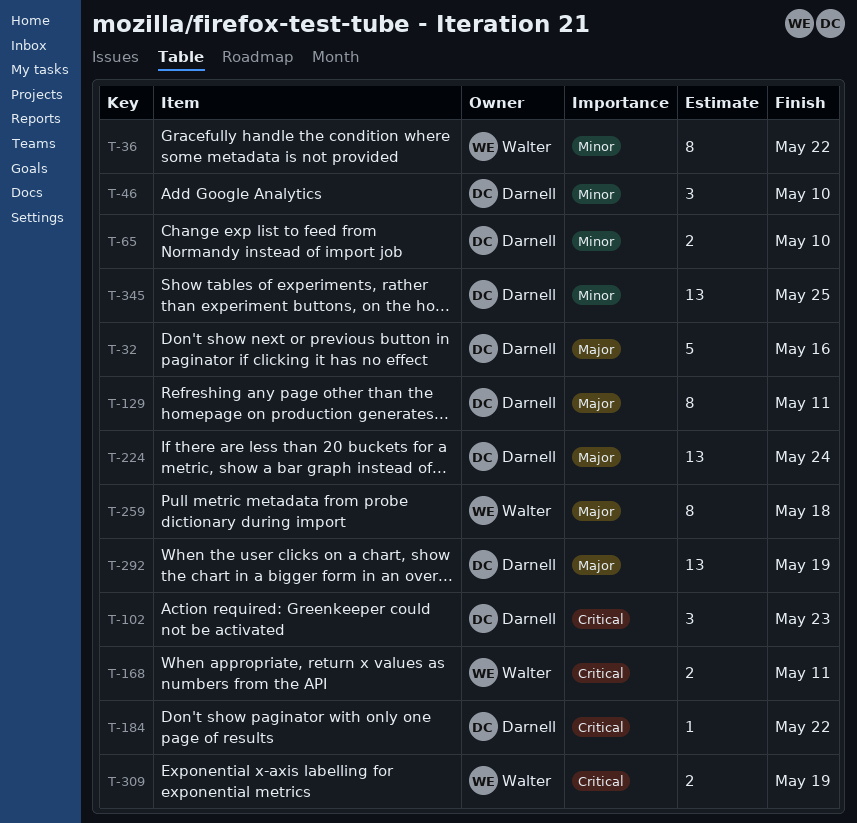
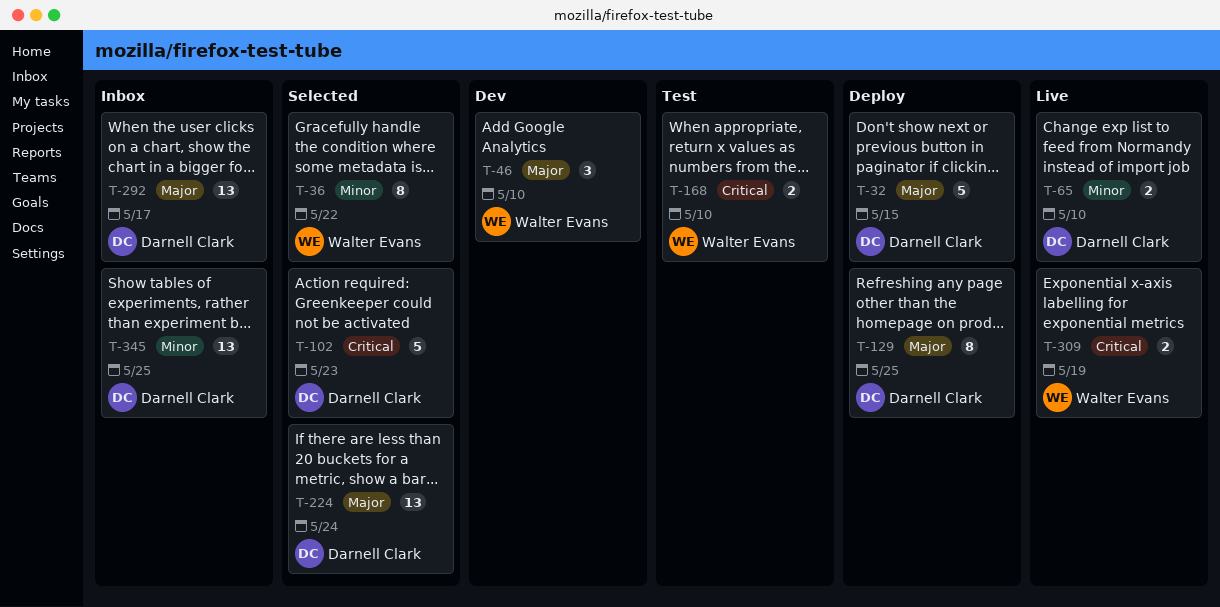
T-32, due: May 16 -> May 15
T-46, owner: Darnell Clark -> Walter Evans
T-46, priority: Minor -> Major
T-102, estimate: 3 -> 5
T-129, due: May 11 -> May 25
T-168, due: May 11 -> May 10
T-184: present -> none
T-259: present -> none
T-292, due: May 19 -> May 17

